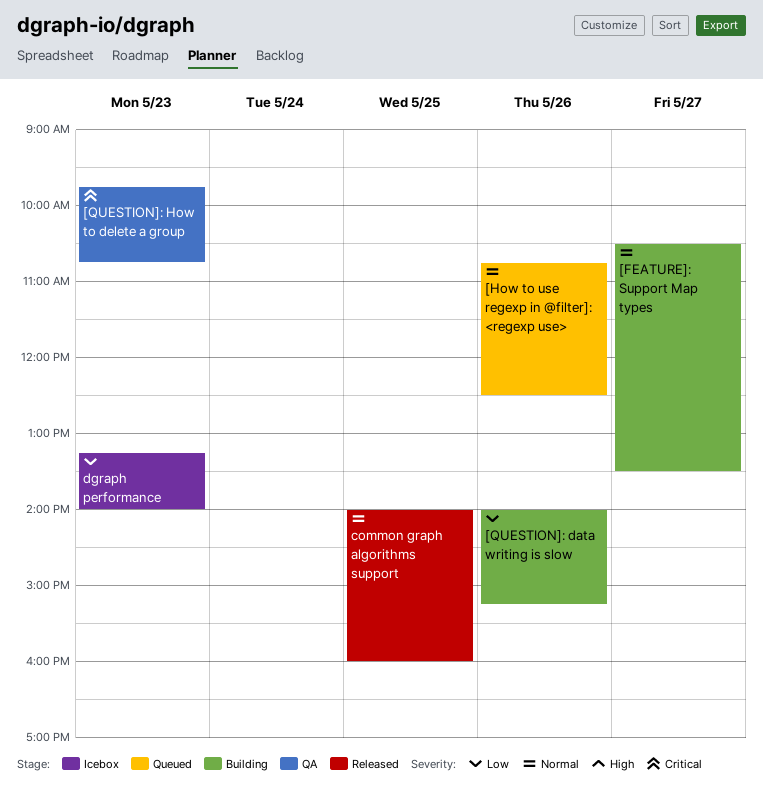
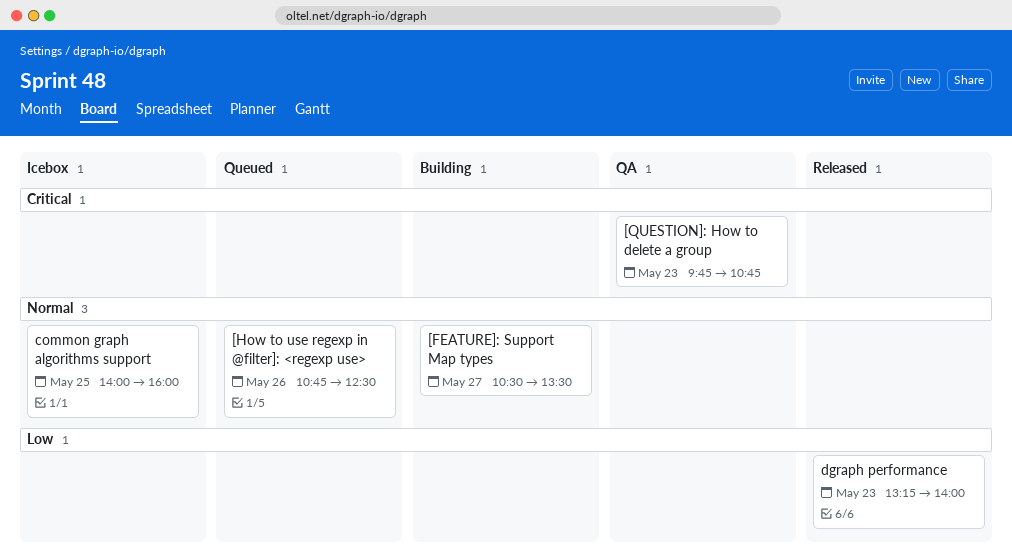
[QUESTION]: data writing is slow: present -> none
common graph algorithms support, status: Released -> Icebox
dgraph performance, status: Icebox -> Released

